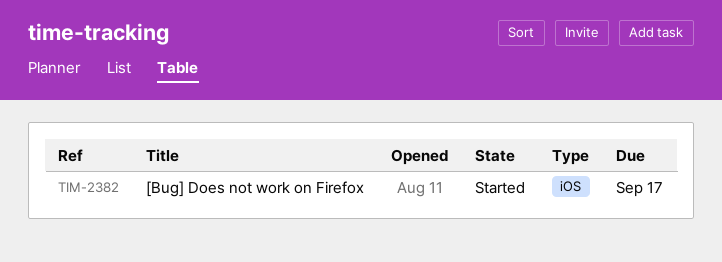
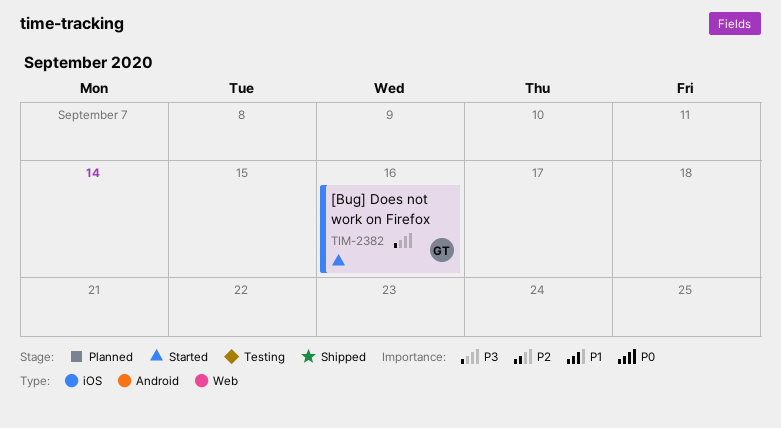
TIM-2382, due: Sep 17 -> Sep 16

